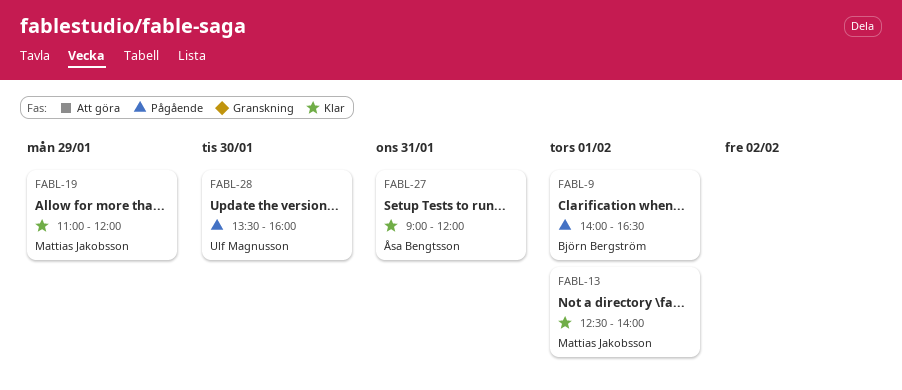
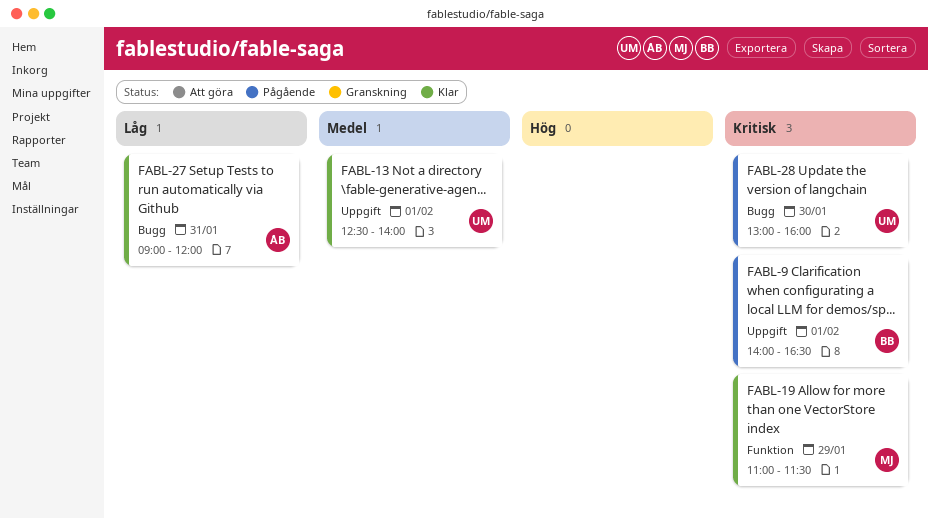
FABL-13, owner: Mattias Jakobsson -> Ulf Magnusson
FABL-19, ends: 12:00 -> 11:30
FABL-28, begins: 13:30 -> 13:00

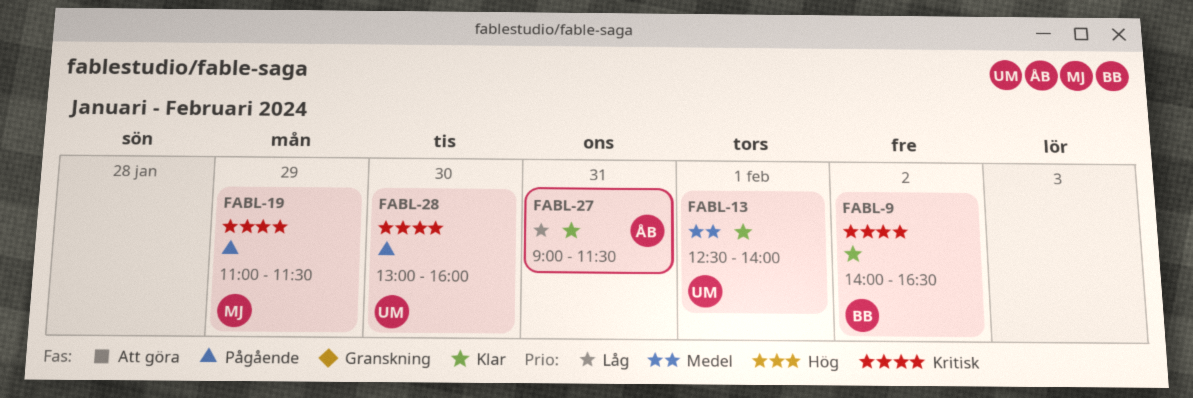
FABL-9, status: Pågående -> Klar
FABL-9, day: Feb 1 -> Feb 2
FABL-19, status: Klar -> Pågående
FABL-27, ends: 12:00 -> 11:30

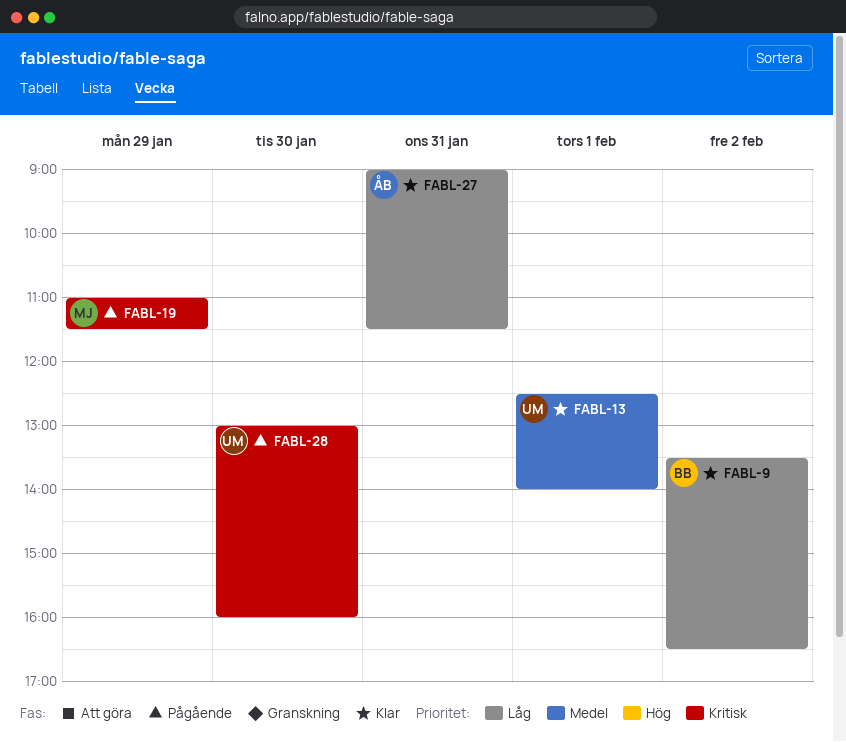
FABL-9, priority: Kritisk -> Låg
FABL-9, begins: 14:00 -> 13:30

